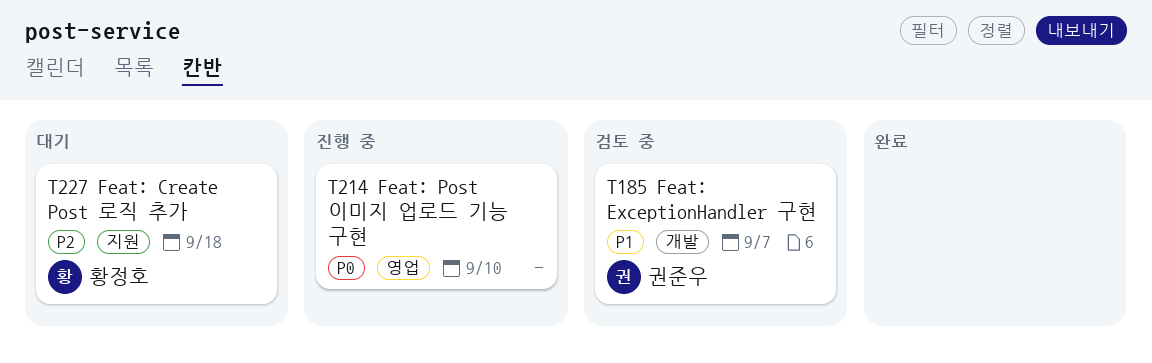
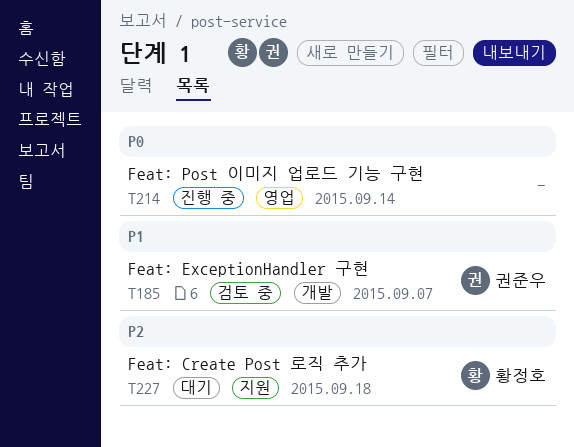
T214, due: Sep 10 -> Sep 14

